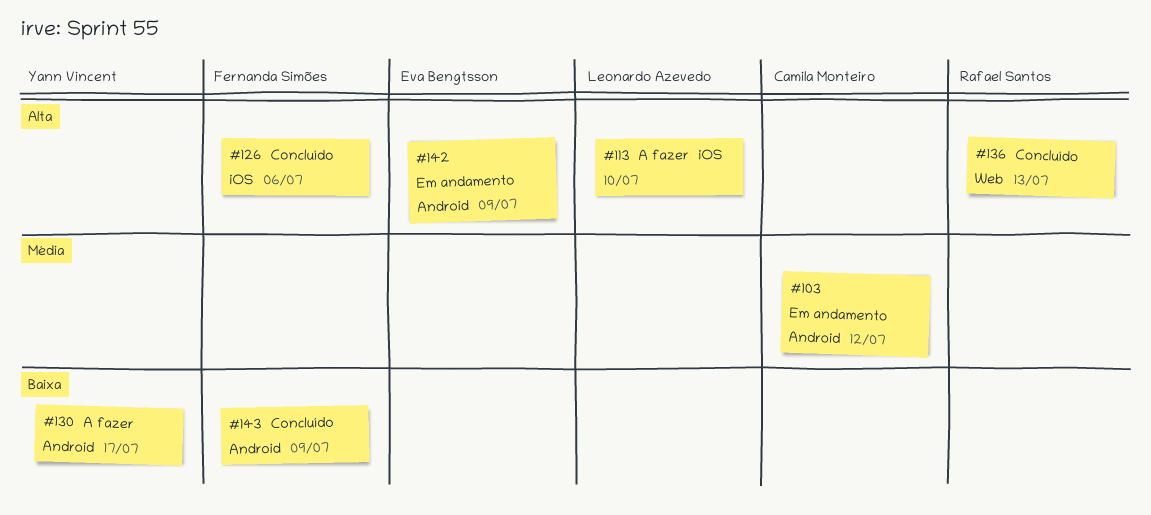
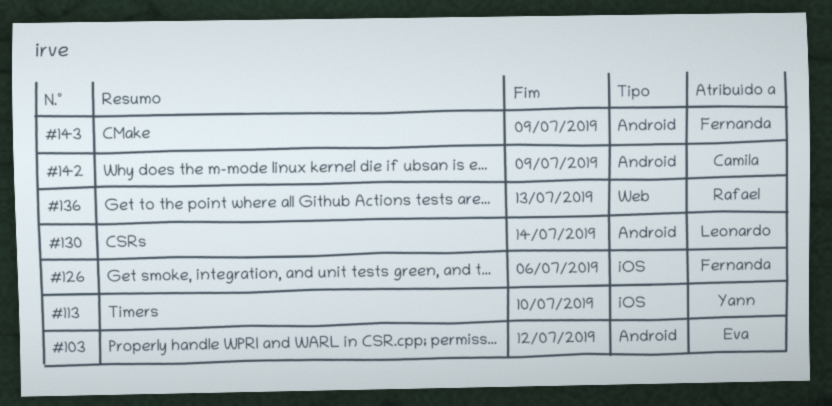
#103, owner: Camila Monteiro -> Eva Bengtsson
#113, owner: Leonardo Azevedo -> Yann Vincent
#130, owner: Yann Vincent -> Leonardo Azevedo
#130, due: Jul 17 -> Jul 14
#142, owner: Eva Bengtsson -> Camila Monteiro

